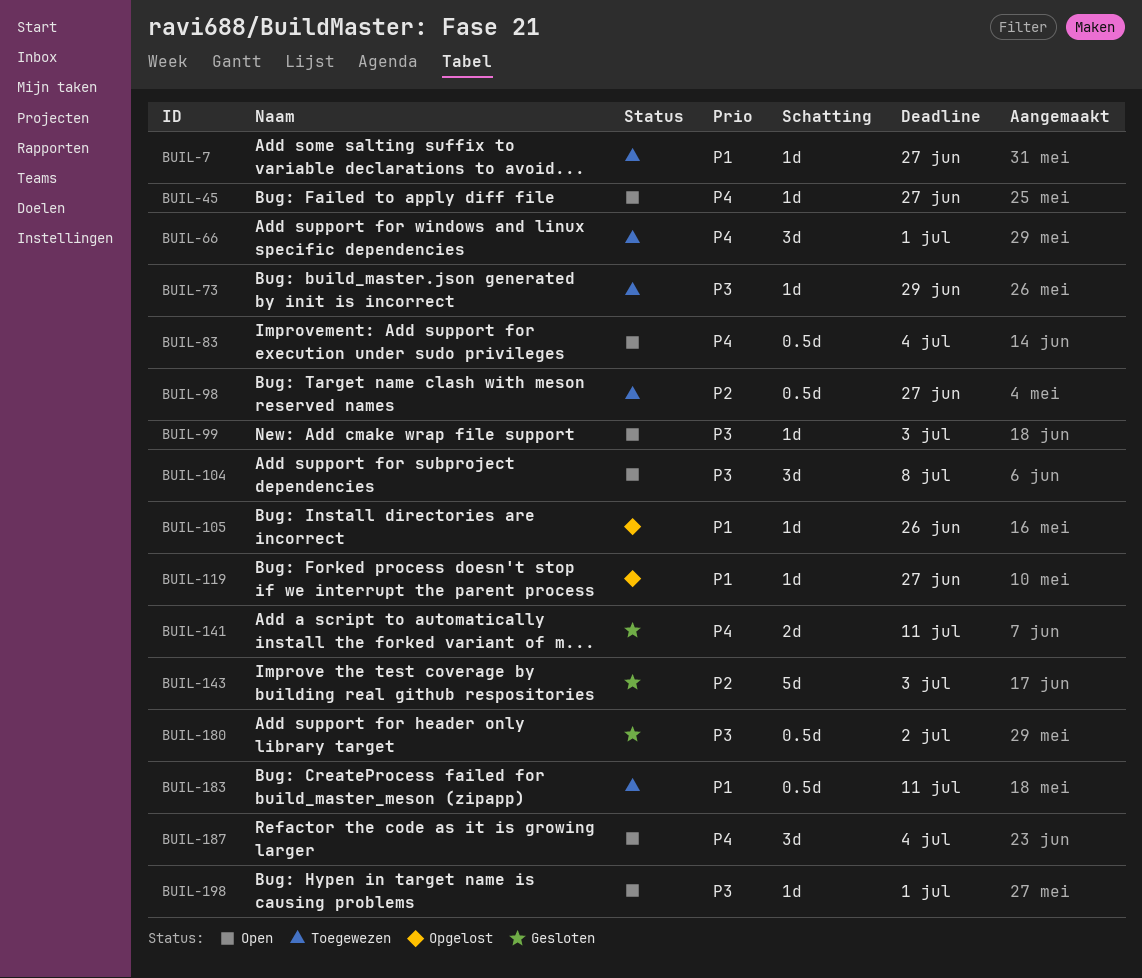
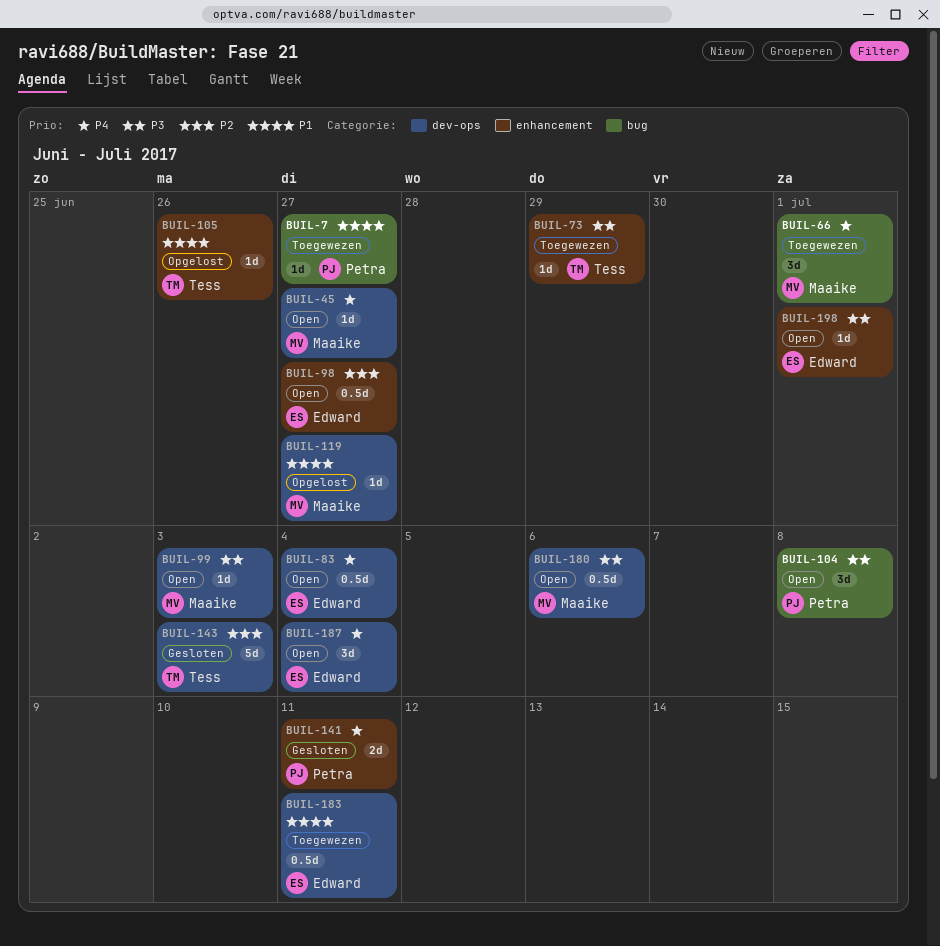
BUIL-98, status: Toegewezen -> Open
BUIL-180, status: Gesloten -> Open
BUIL-180, due: Jul 2 -> Jul 6

